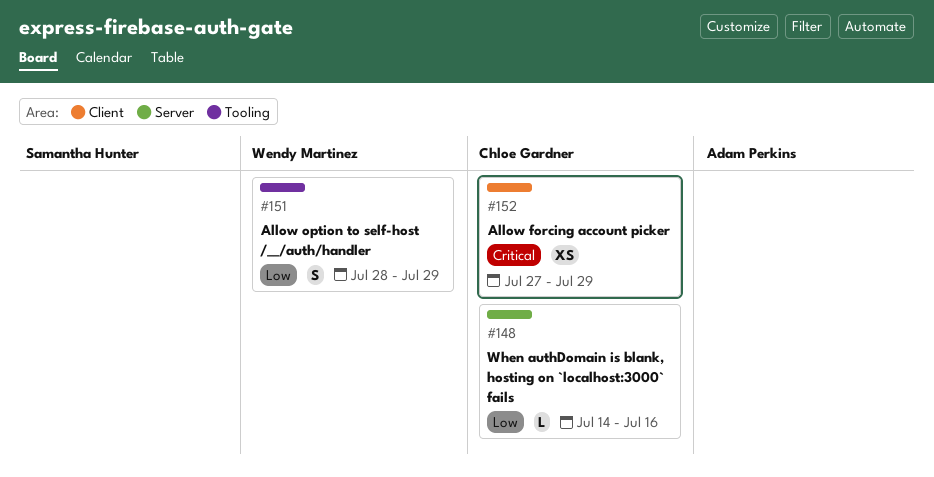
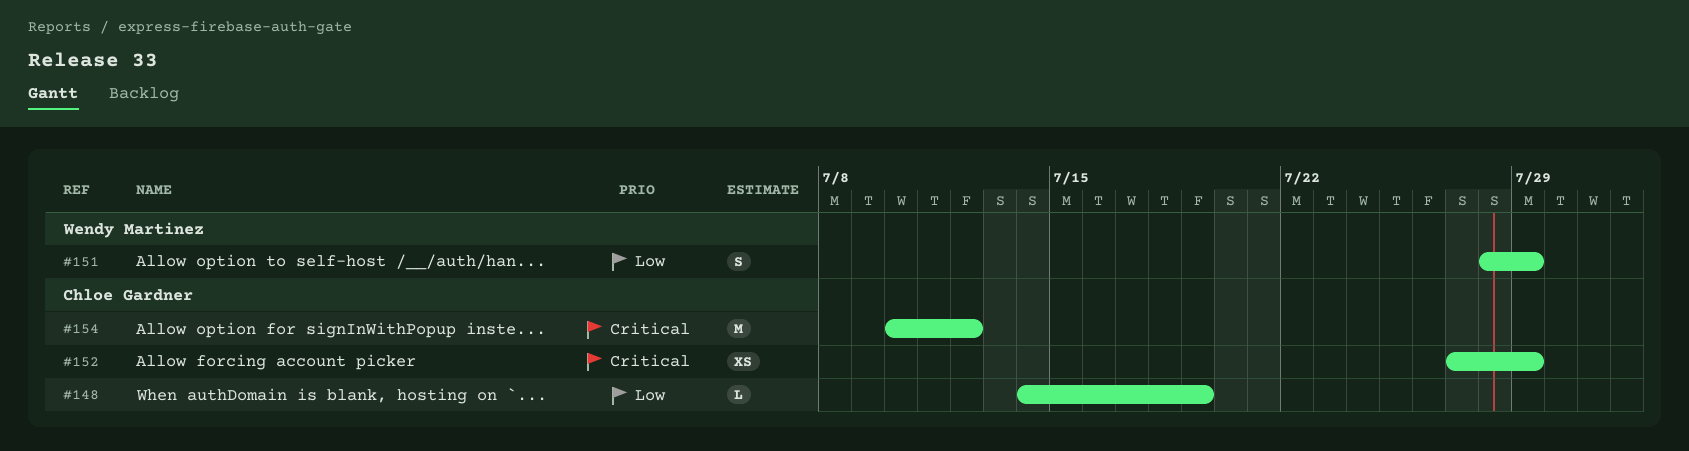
#148, due: Jul 16 -> Jul 19
#154: none -> present

